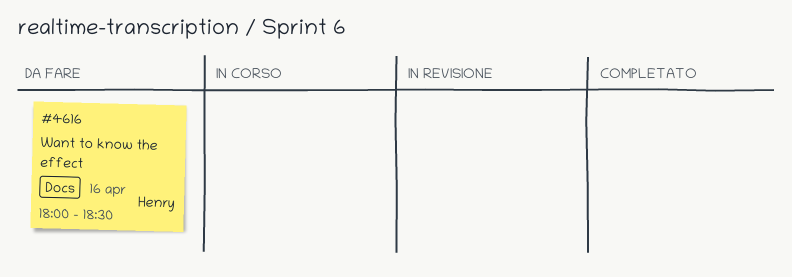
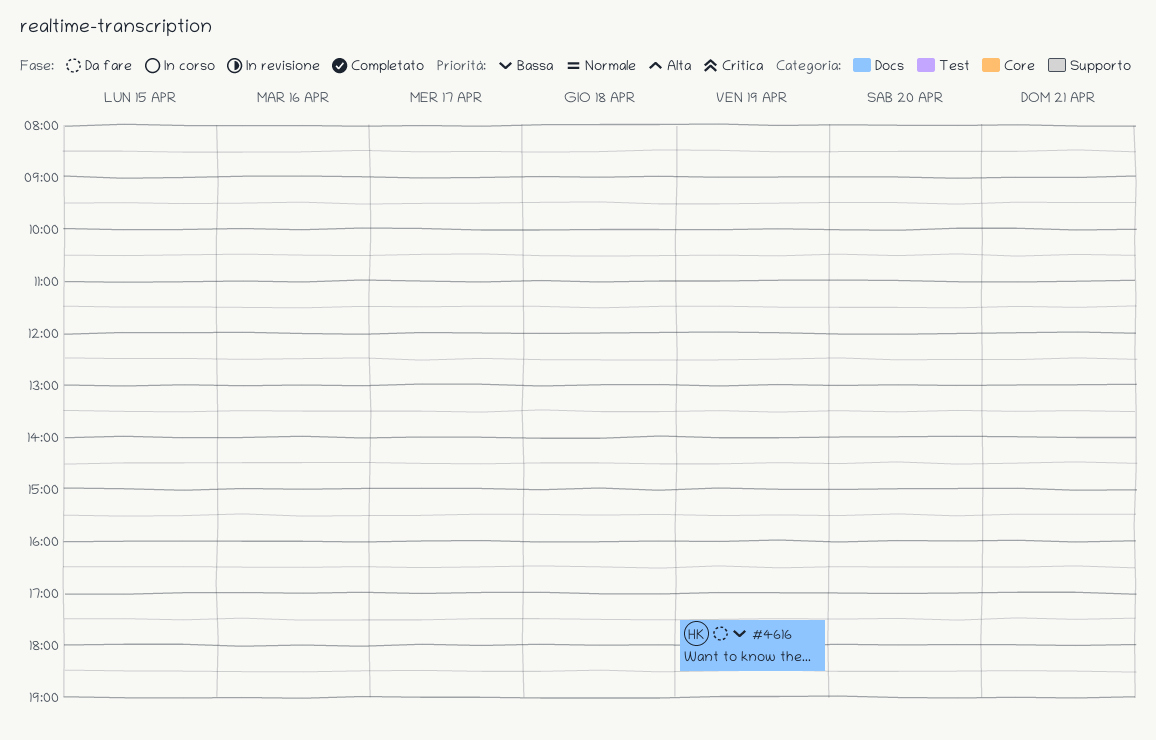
#4616, day: Apr 16 -> Apr 19
#4616, begins: 18:00 -> 17:30

